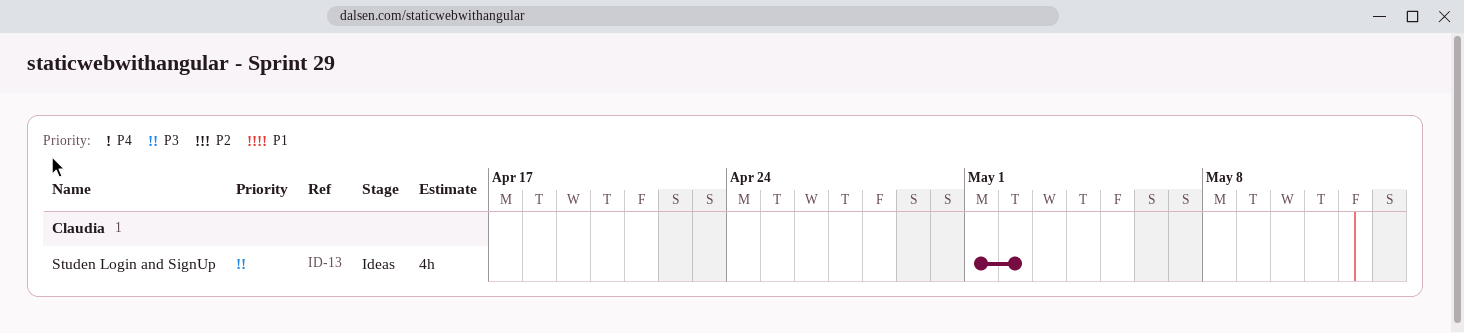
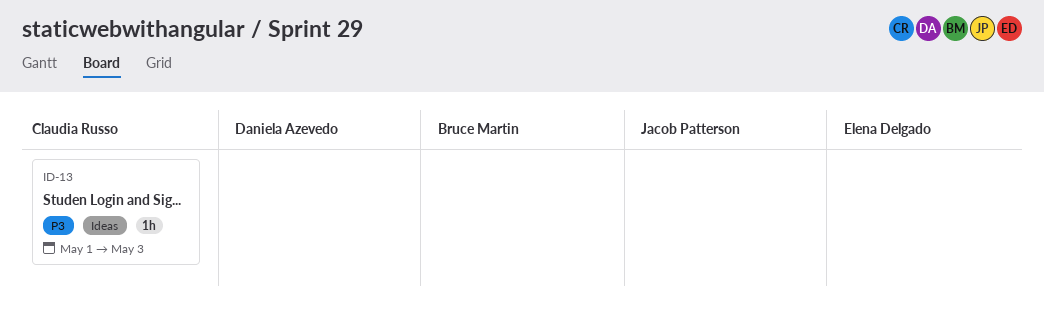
ID-13, estimate: 4h -> 1h
ID-13, due: May 2 -> May 3

